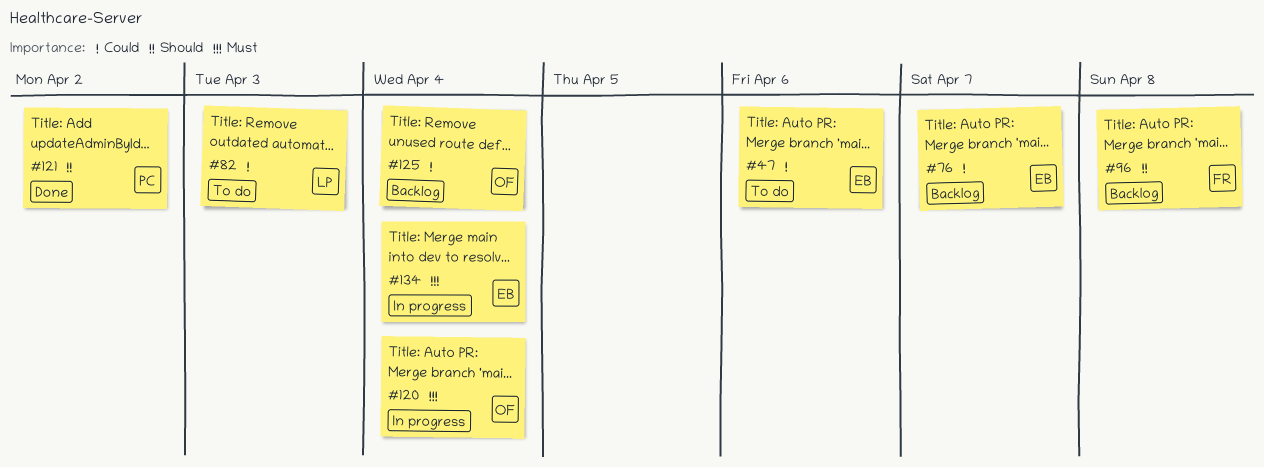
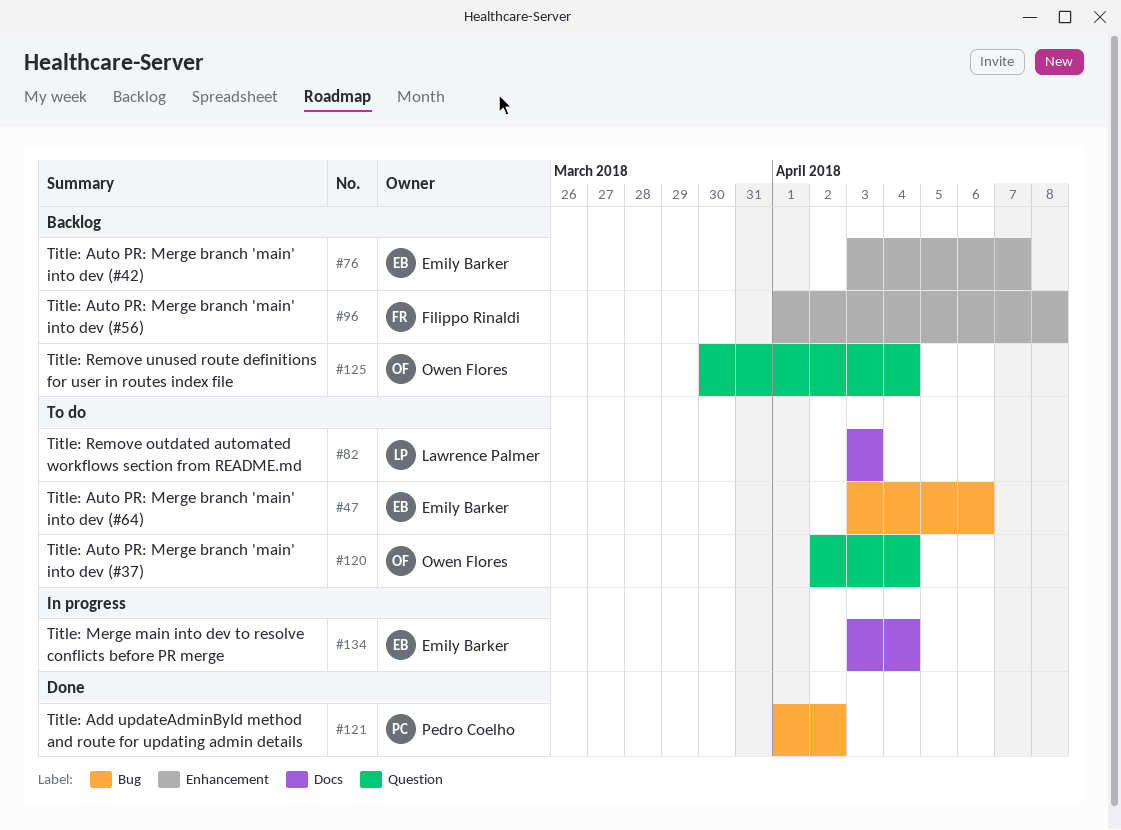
#120, status: In progress -> To do

